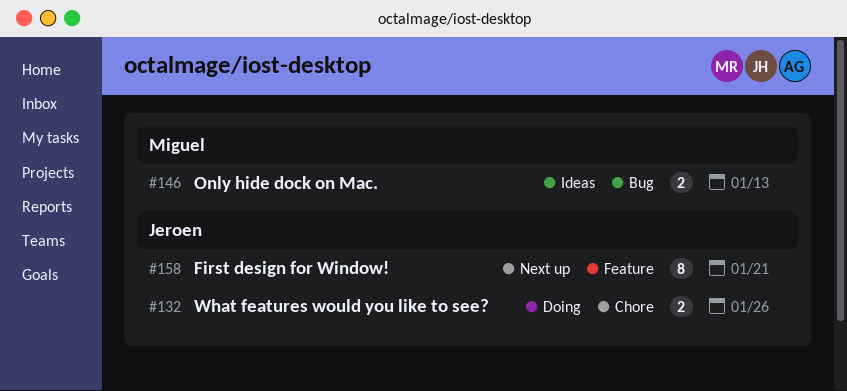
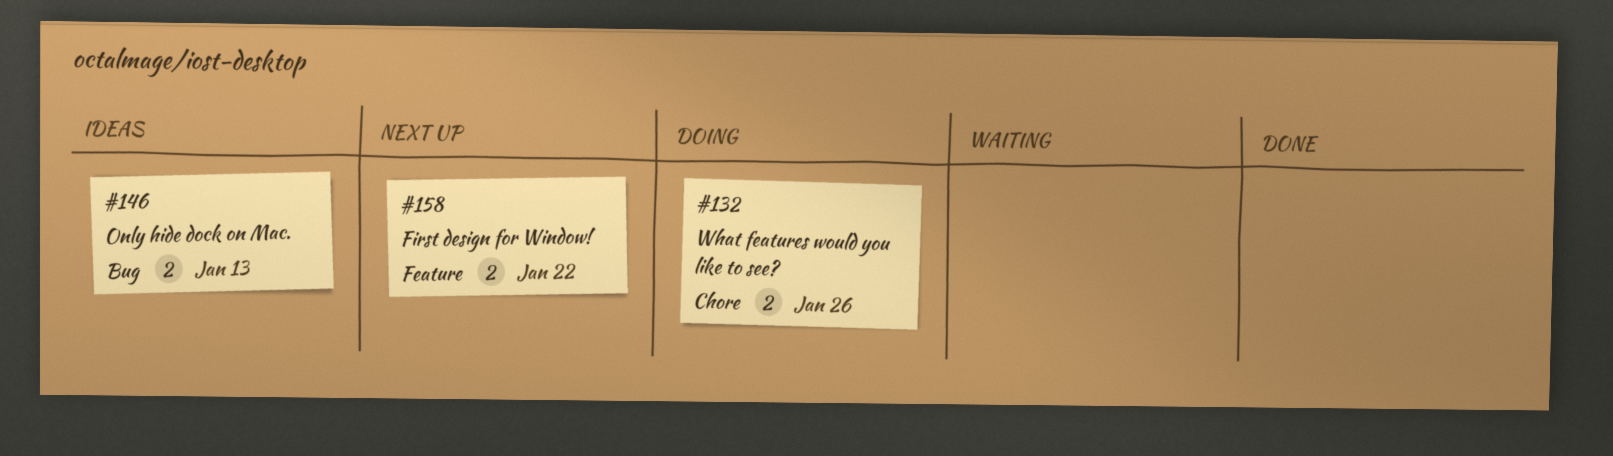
#158, estimate: 8 -> 2
#158, due: Jan 21 -> Jan 22

